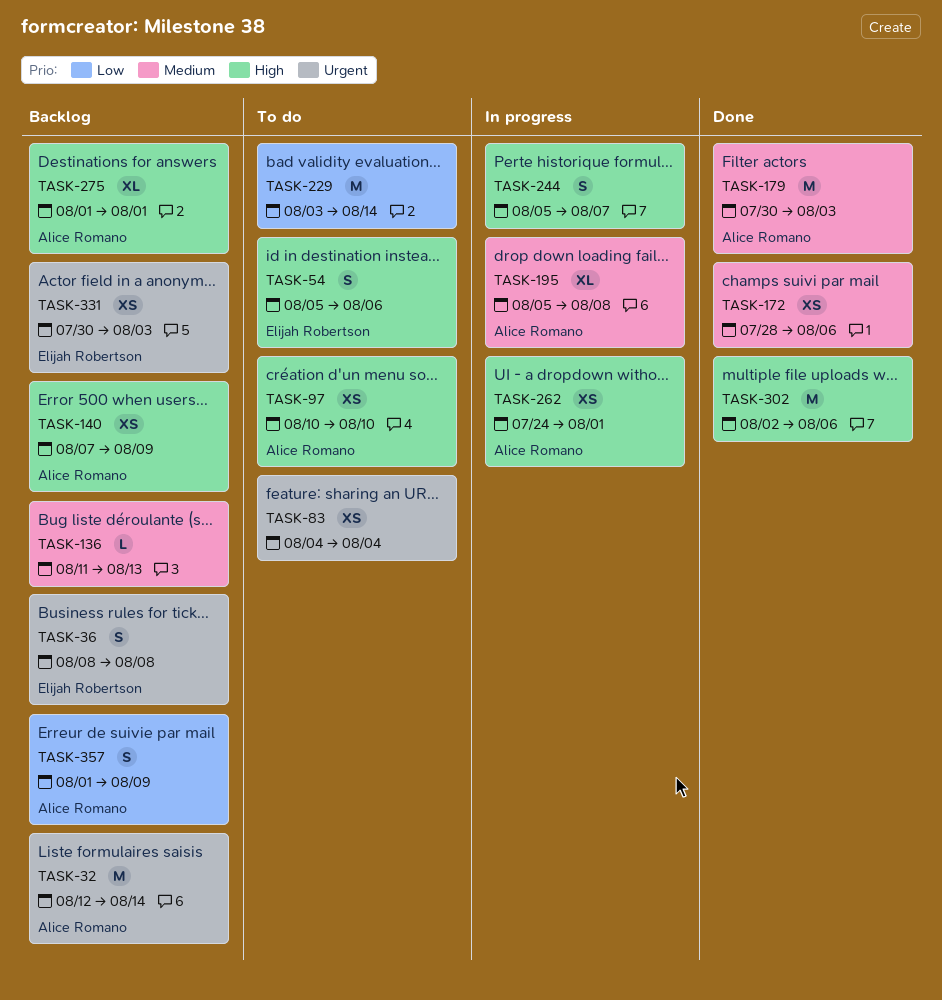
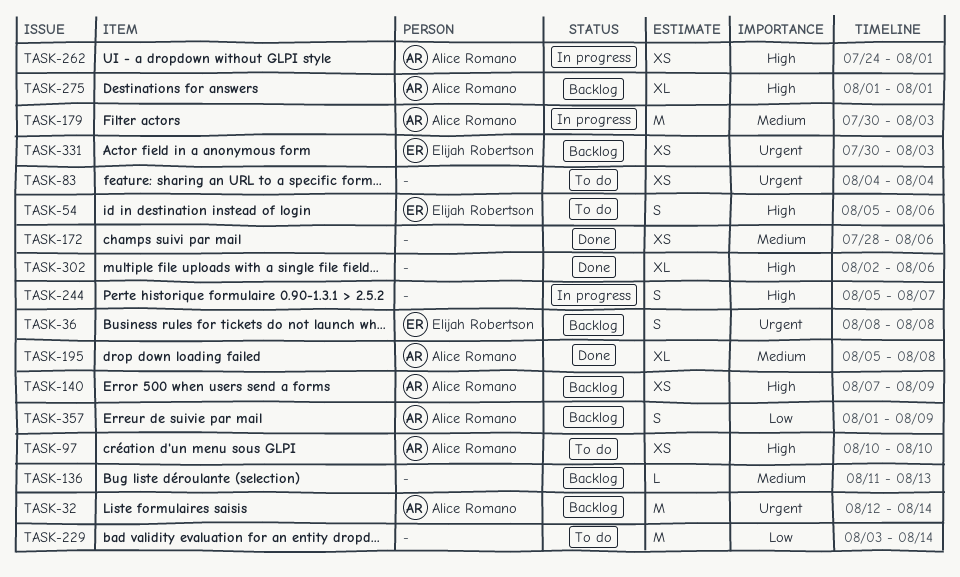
TASK-179, status: Done -> In progress
TASK-195, status: In progress -> Done
TASK-302, estimate: M -> XL

